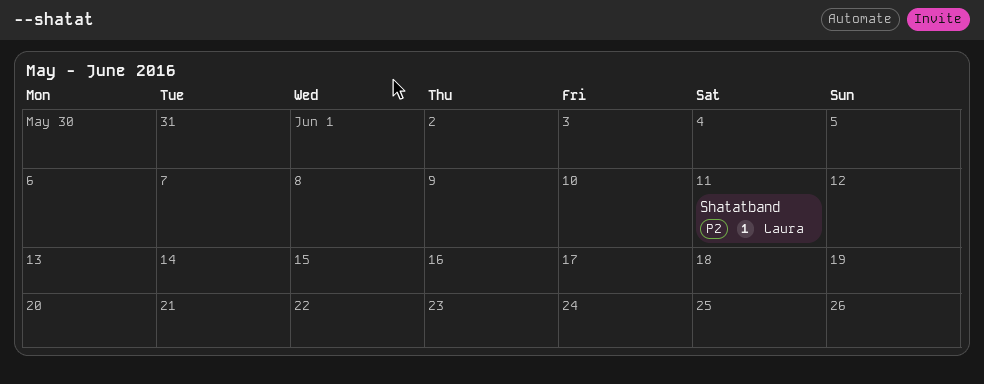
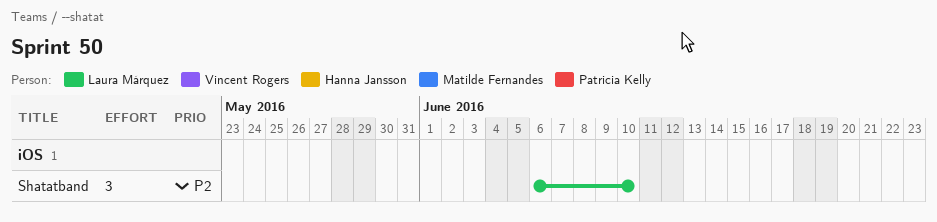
Shatatband, estimate: 1 -> 3
Shatatband, due: Jun 11 -> Jun 10

